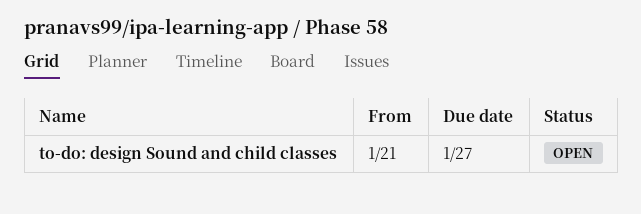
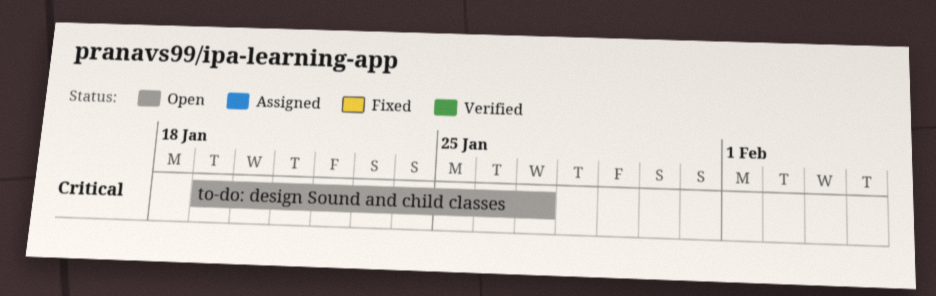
to-do: design Sound and child classes, start: Jan 21 -> Jan 19

